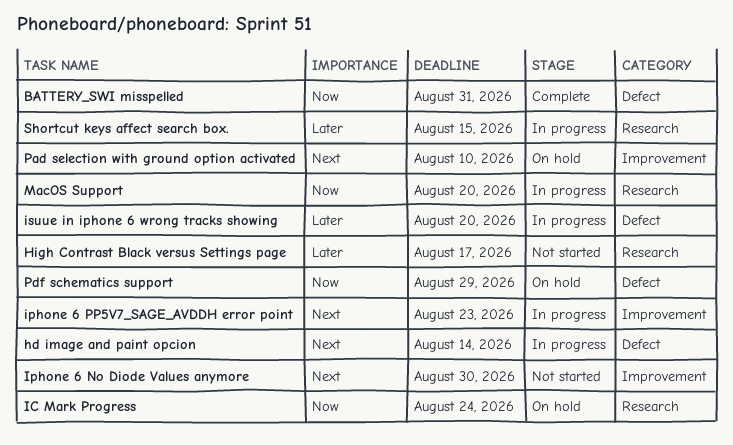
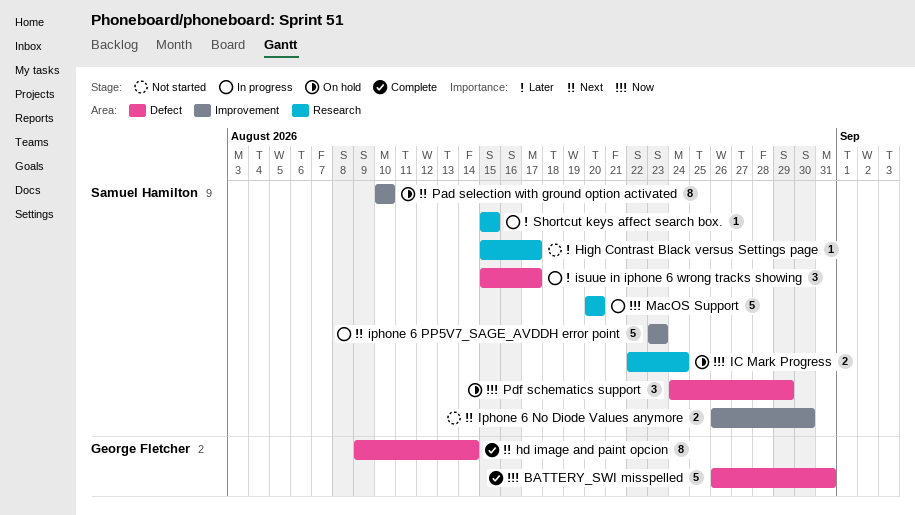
hd image and paint opcion, status: In progress -> Complete
isuue in iphone 6 wrong tracks showing, due: Aug 20 -> Aug 17

